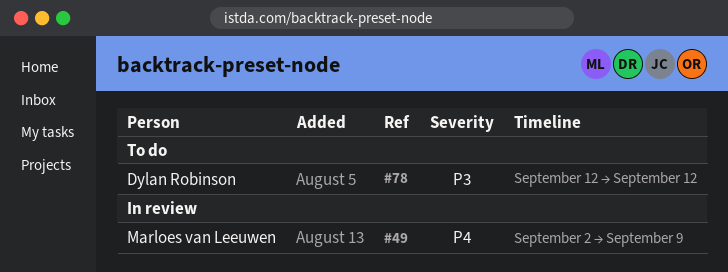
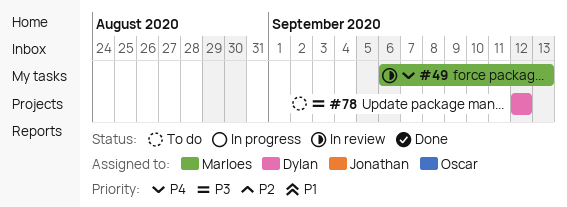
#49, start: Sep 2 -> Sep 6
#49, due: Sep 9 -> Sep 13

